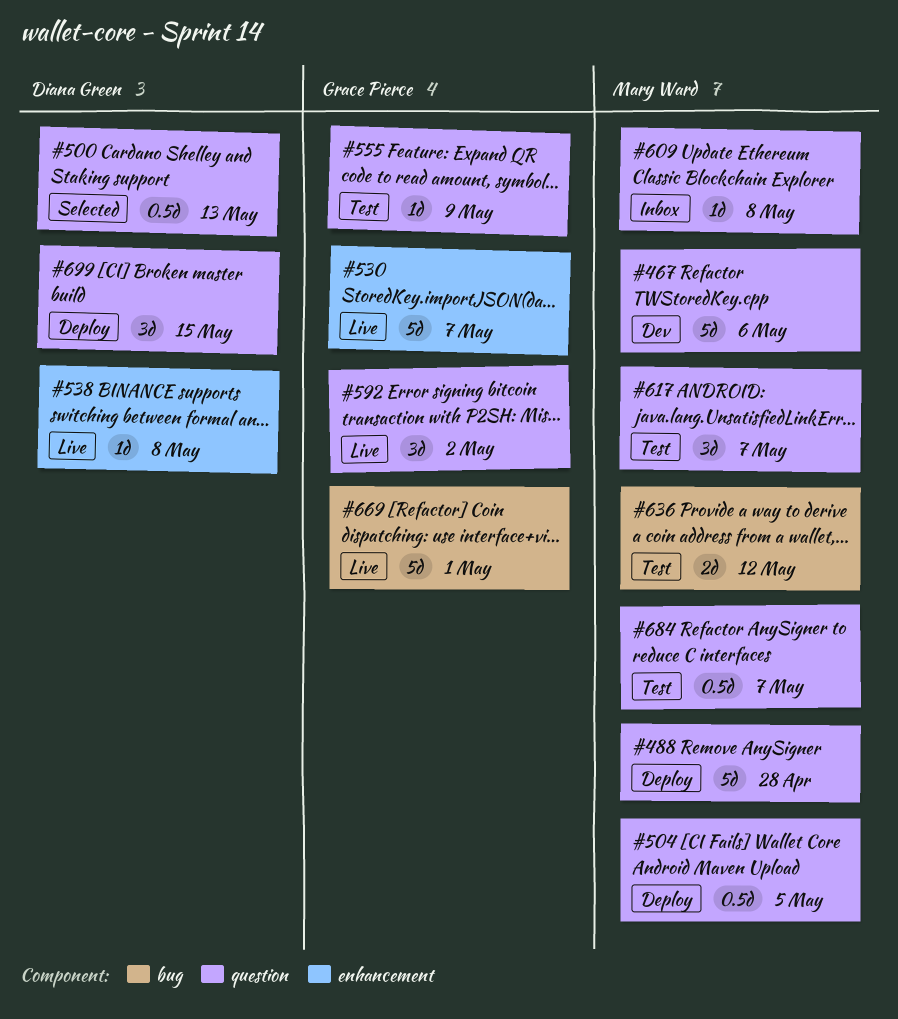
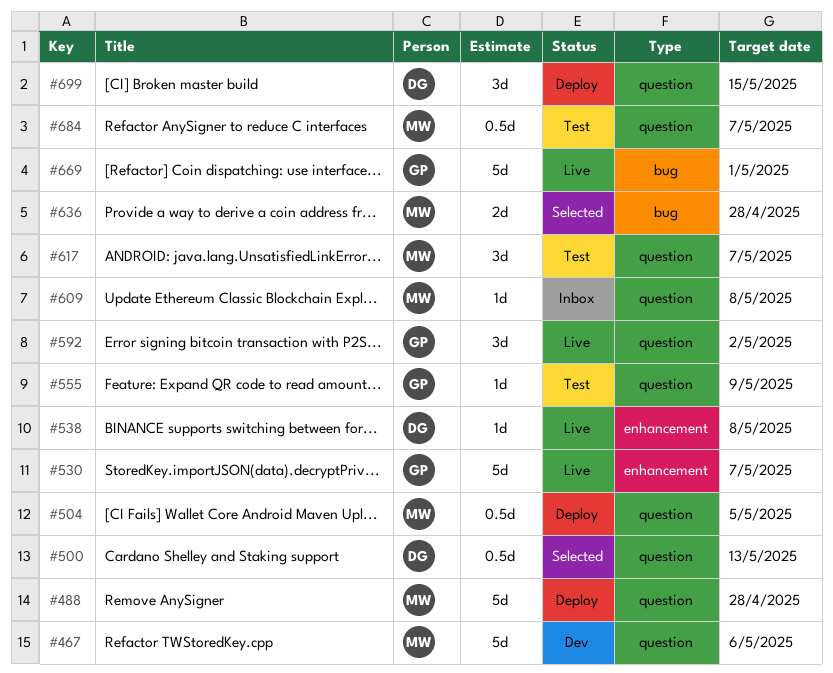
#636, status: Test -> Selected
#636, due: May 12 -> Apr 28

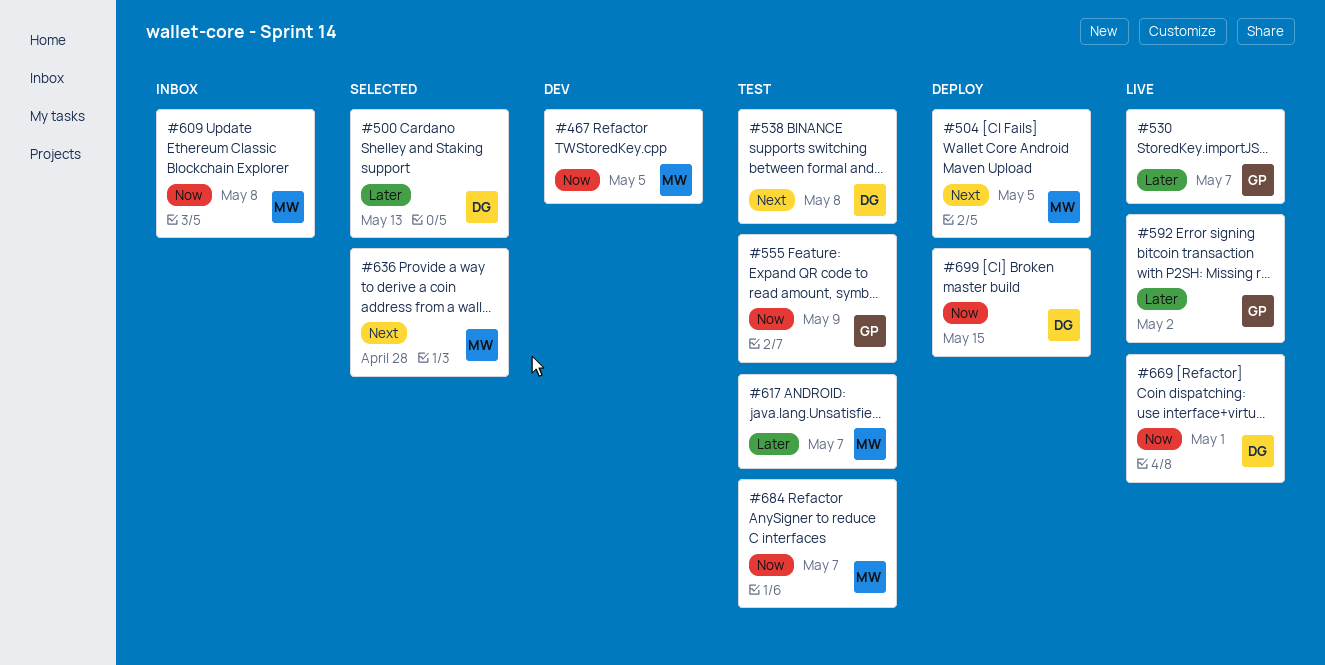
#467, due: May 6 -> May 5
#488: present -> none
#538, status: Live -> Test
#669, owner: GP -> DG

